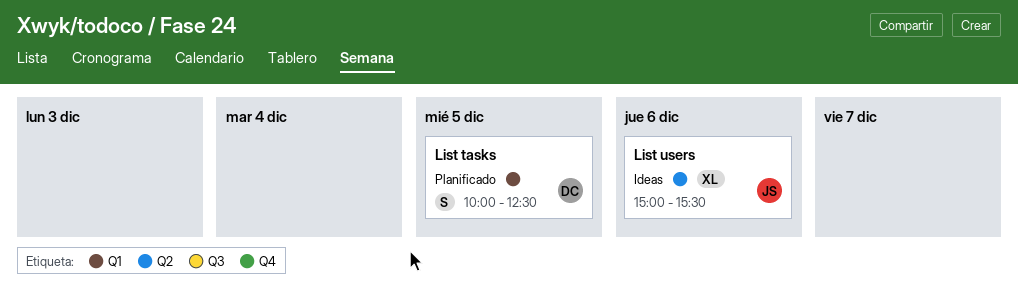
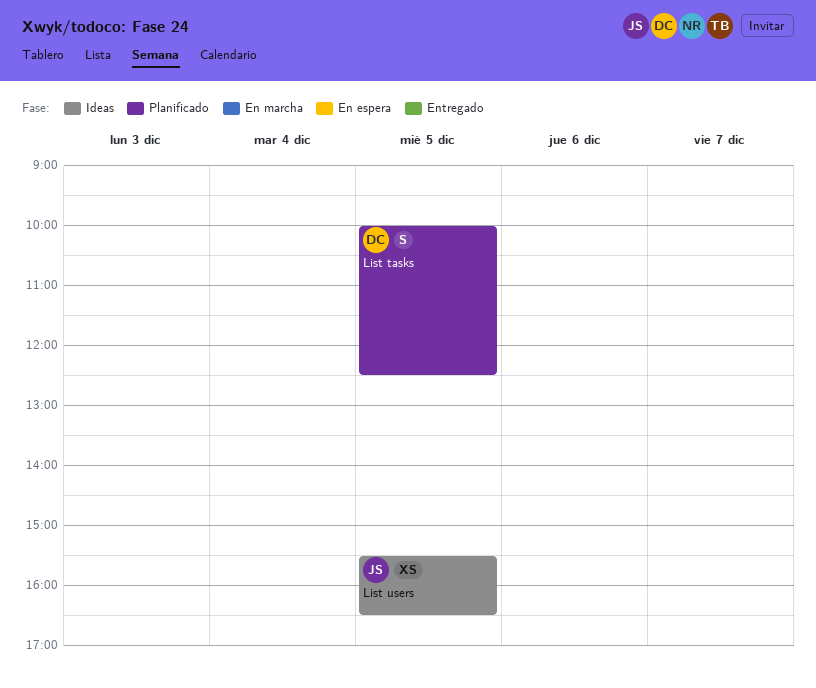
List users, estimate: XL -> XS
List users, day: Dec 6 -> Dec 5
List users, begins: 15:00 -> 15:30
List users, ends: 15:30 -> 16:30

